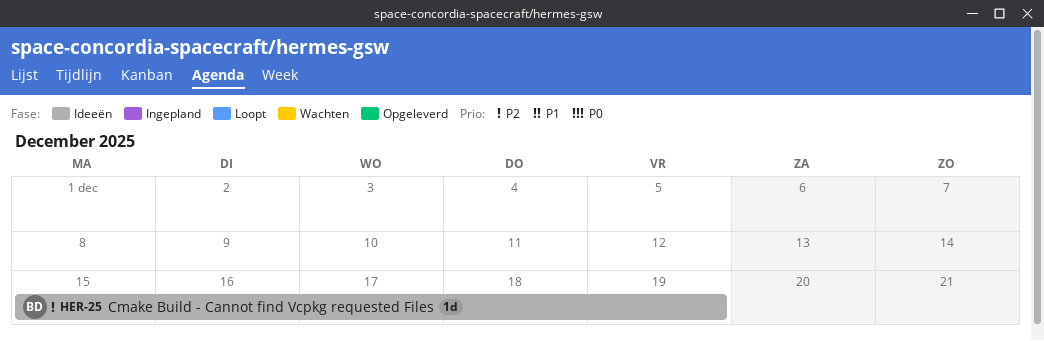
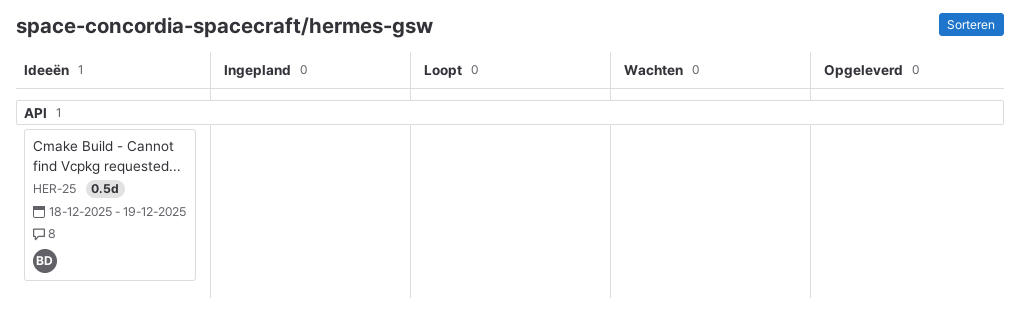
HER-25, estimate: 1d -> 0.5d
HER-25, start: Dec 15 -> Dec 18

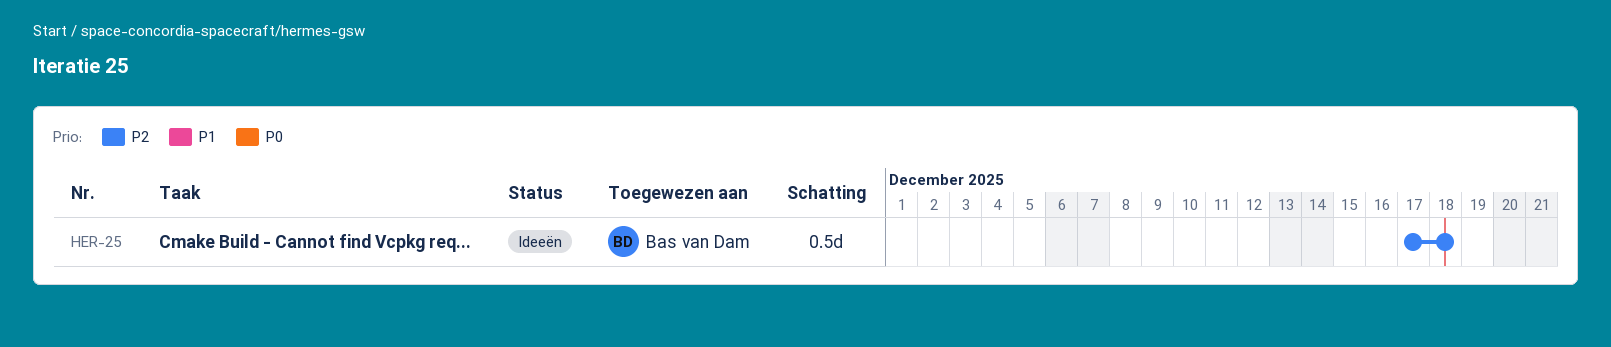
HER-25, start: Dec 18 -> Dec 17
HER-25, due: Dec 19 -> Dec 18

